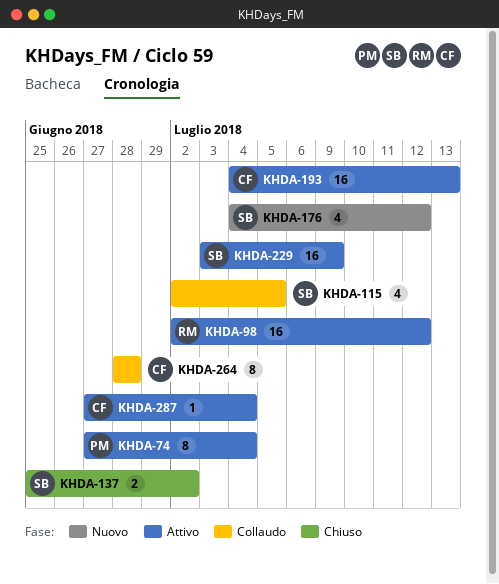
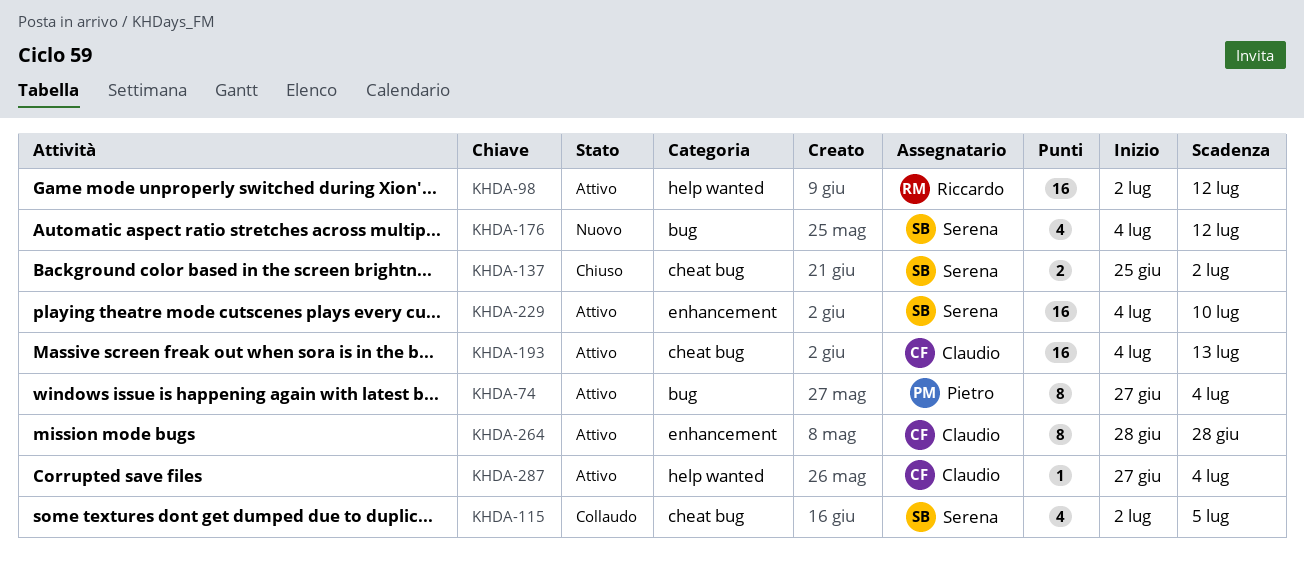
KHDA-229, start: Jul 3 -> Jul 4
KHDA-229, due: Jul 9 -> Jul 10
KHDA-264, status: Collaudo -> Attivo

